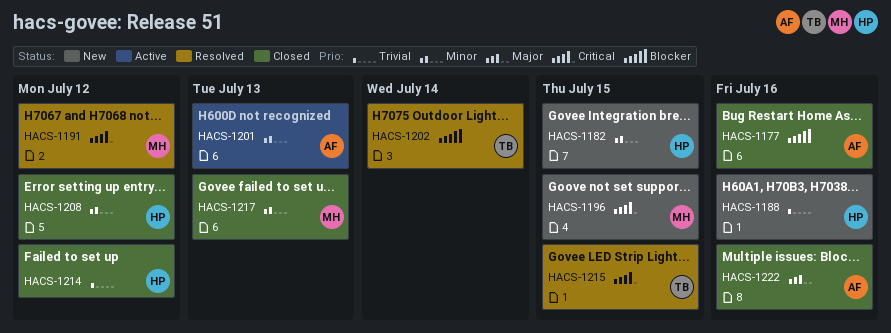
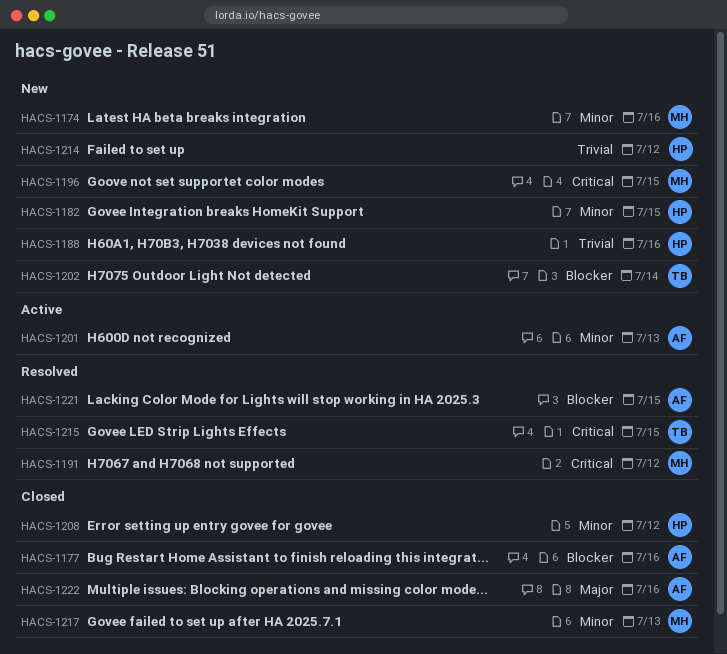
HACS-1174: none -> present
HACS-1202, status: Resolved -> New
HACS-1214, status: Closed -> New
HACS-1221: none -> present

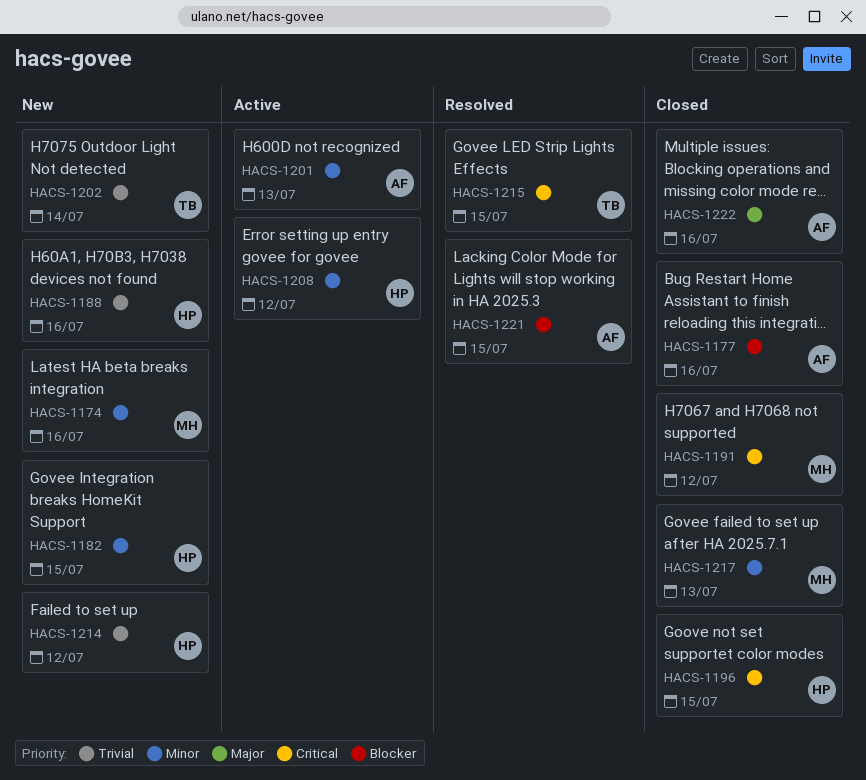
HACS-1191, status: Resolved -> Closed
HACS-1196, status: New -> Closed
HACS-1196, owner: MH -> HP
HACS-1202, priority: Blocker -> Trivial
HACS-1208, status: Closed -> Active

